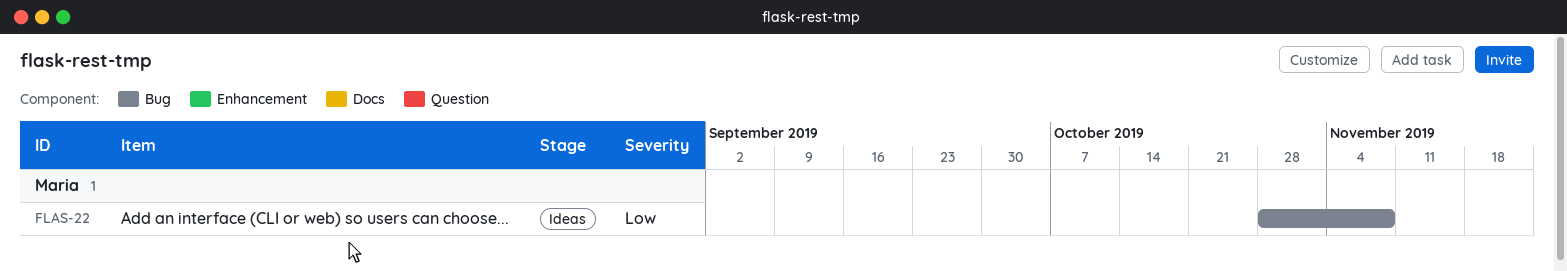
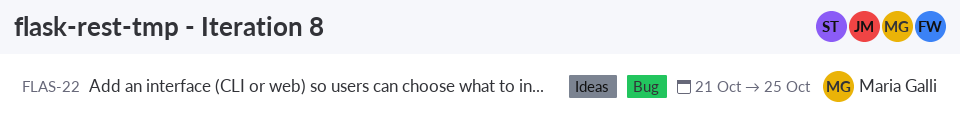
FLAS-22, start: Oct 28 -> Oct 21
FLAS-22, due: Nov 8 -> Oct 25

